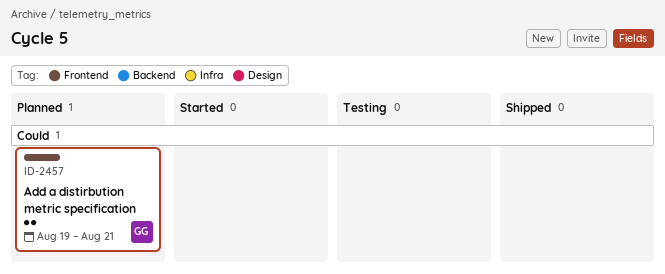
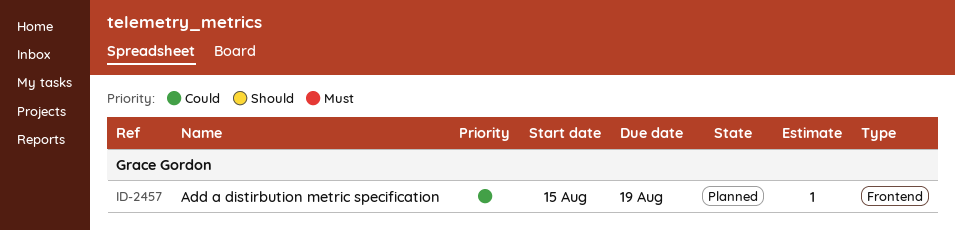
ID-2457, estimate: 2 -> 1
ID-2457, start: Aug 19 -> Aug 15
ID-2457, due: Aug 21 -> Aug 19

